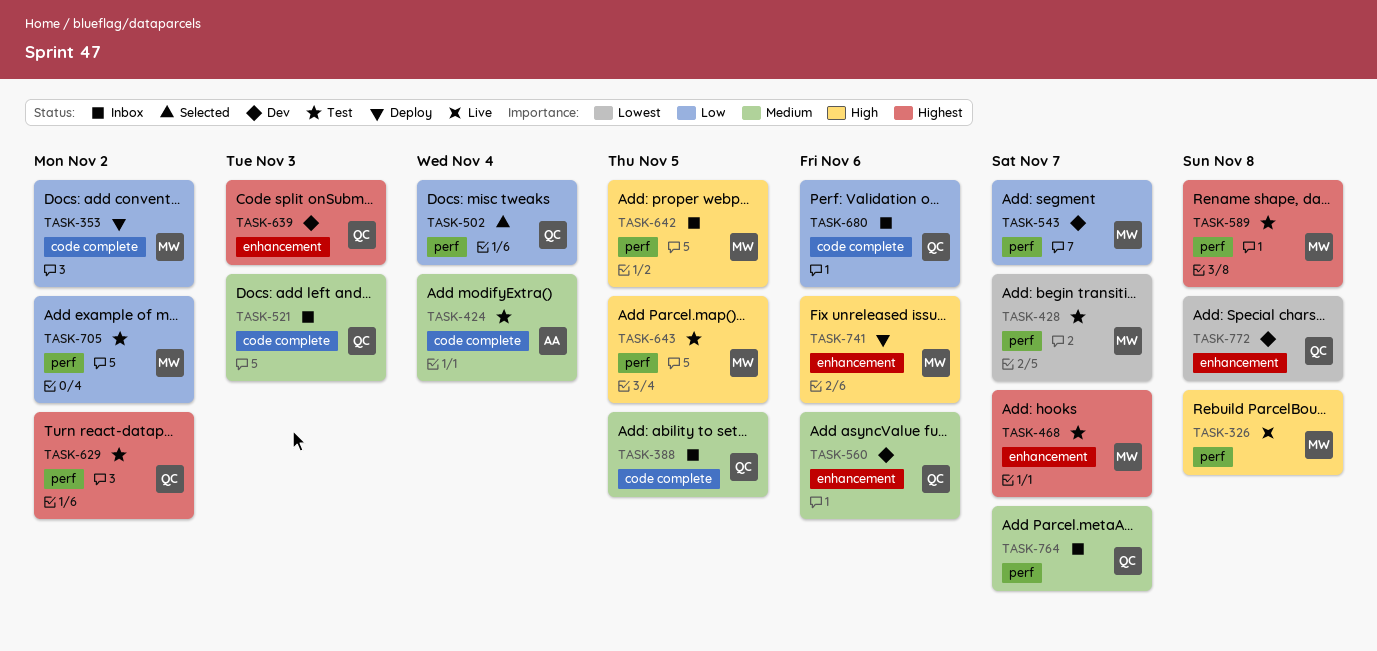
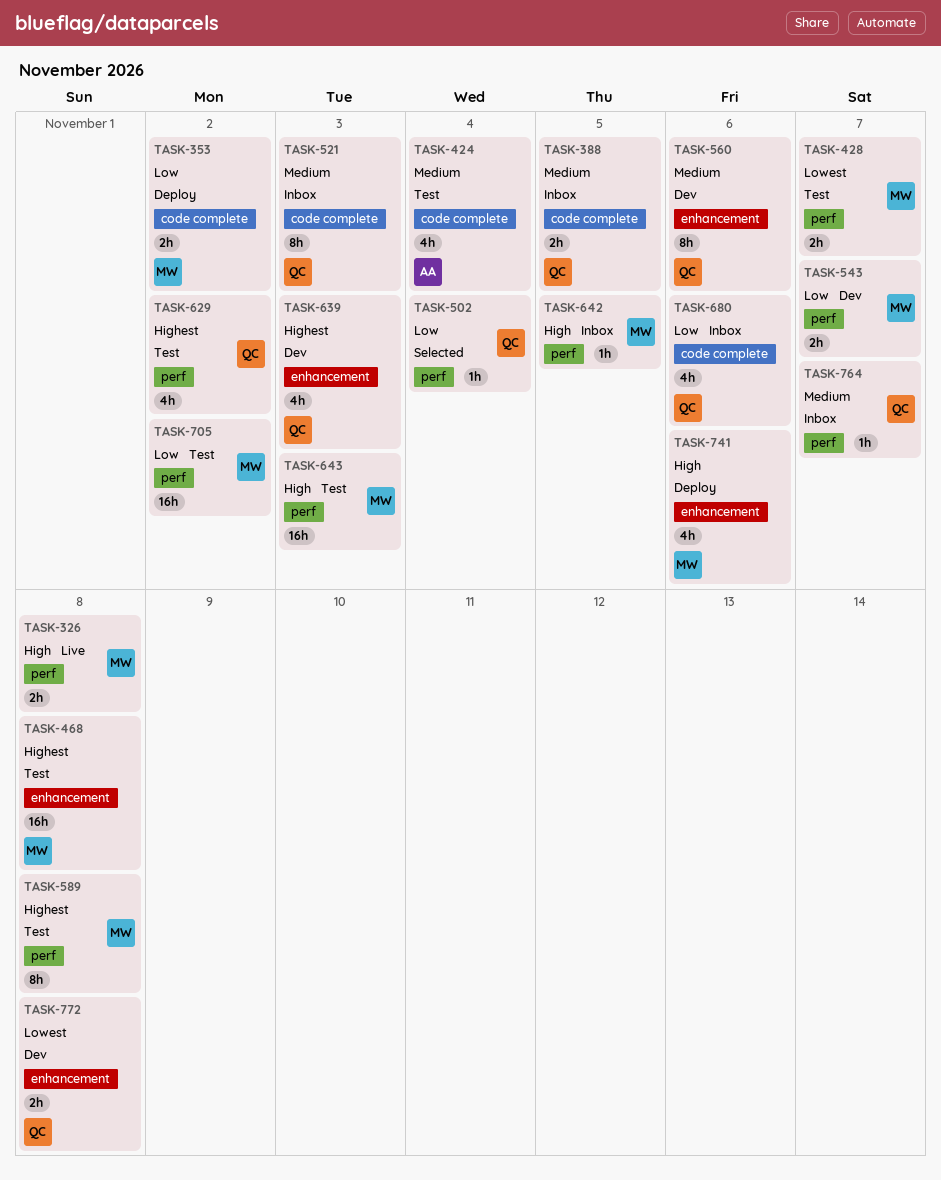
TASK-468, due: Nov 7 -> Nov 8
TASK-643, due: Nov 5 -> Nov 3

